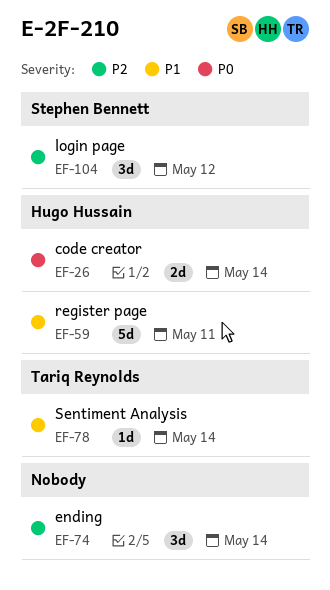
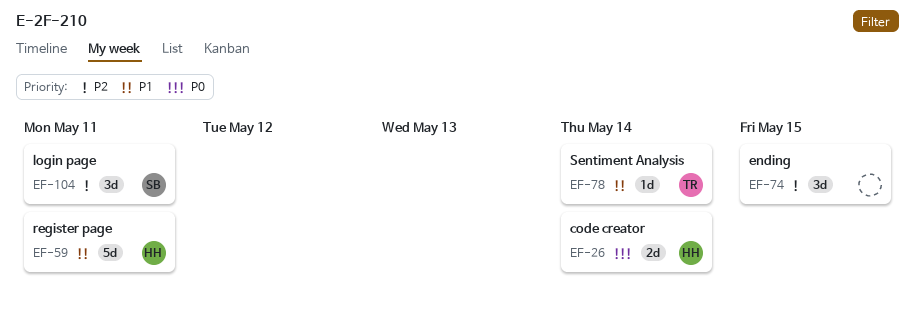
EF-74, due: May 14 -> May 15
EF-104, due: May 12 -> May 11

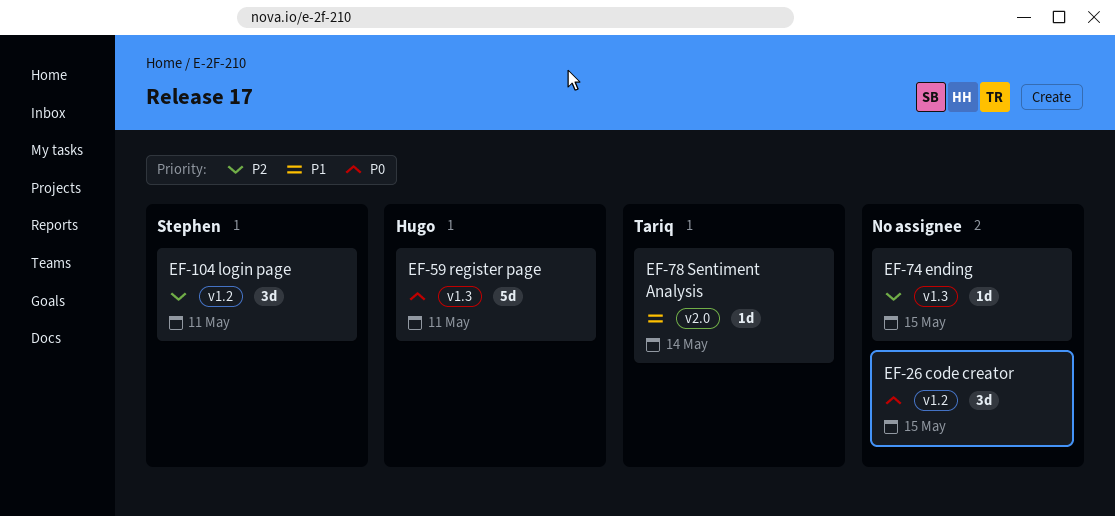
EF-26, owner: Hugo -> none
EF-26, estimate: 2d -> 3d
EF-26, due: May 14 -> May 15
EF-59, priority: P1 -> P0
EF-74, estimate: 3d -> 1d

